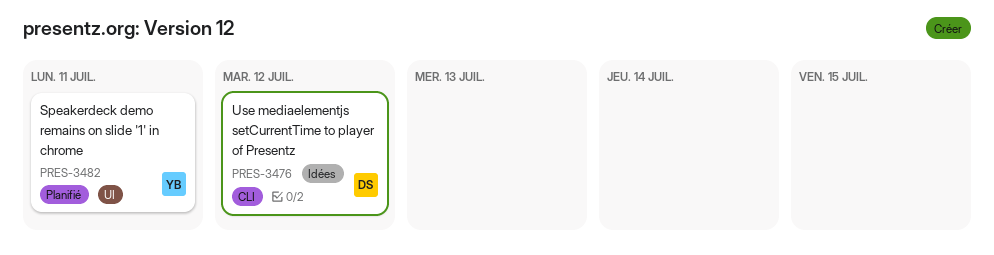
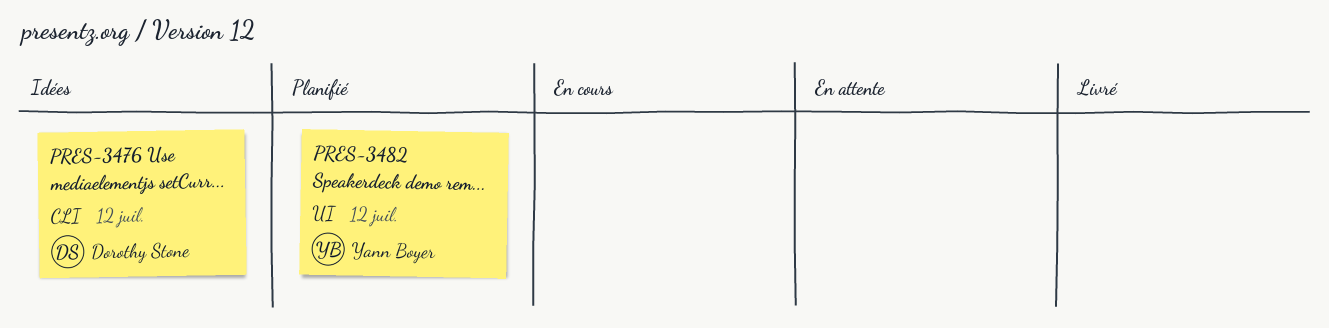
PRES-3482, due: Jul 11 -> Jul 12

